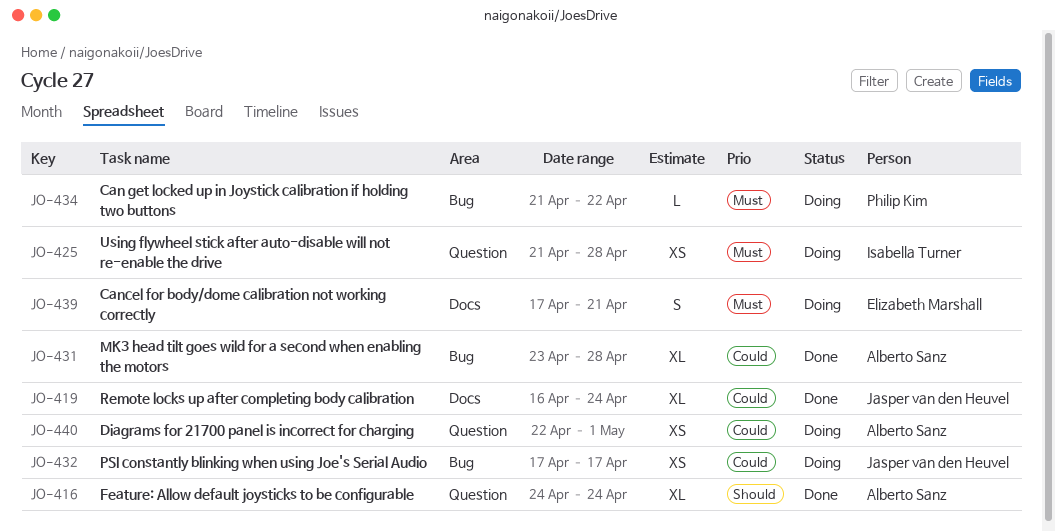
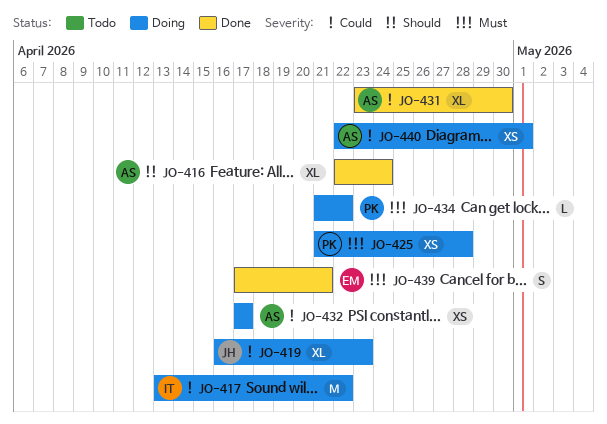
JO-416, start: Apr 24 -> Apr 22
JO-417: none -> present
JO-419, status: Done -> Doing
JO-419, due: Apr 24 -> Apr 23
JO-425, owner: Isabella Turner -> Philip Kim
JO-431, due: Apr 28 -> Apr 30
JO-432, owner: Jasper van den Heuvel -> Alberto Sanz
JO-439, status: Doing -> Done

